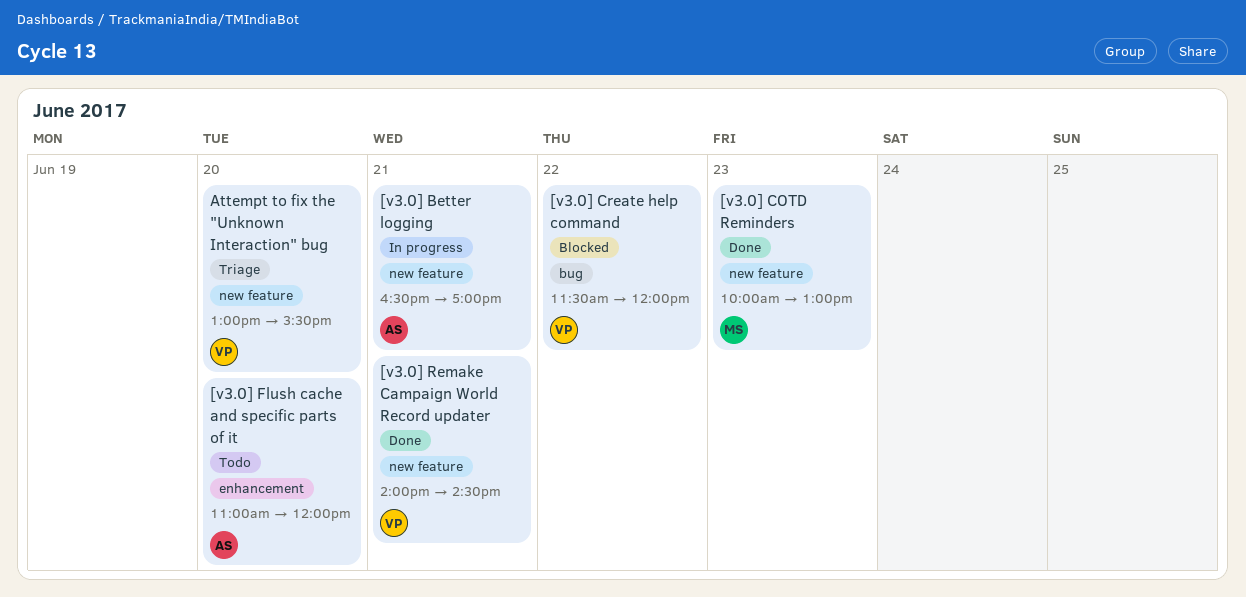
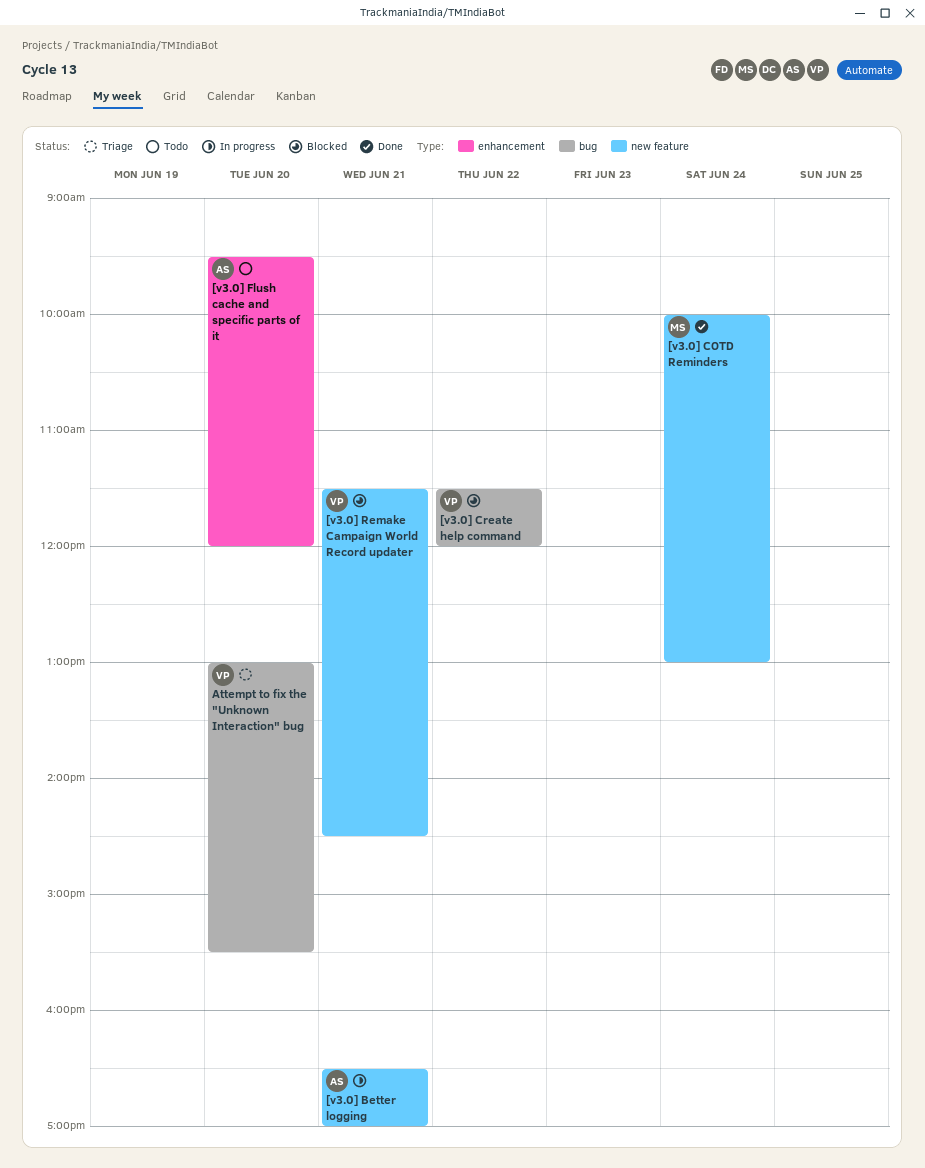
[v3.0] COTD Reminders, day: Jun 23 -> Jun 24
[v3.0] Flush cache and specific parts of it, begins: 11:00 -> 09:30
[v3.0] Remake Campaign World Record updater, status: Done -> Blocked
[v3.0] Remake Campaign World Record updater, begins: 14:00 -> 11:30
Attempt to fix the "Unknown Interaction" bug, label: new feature -> bug

